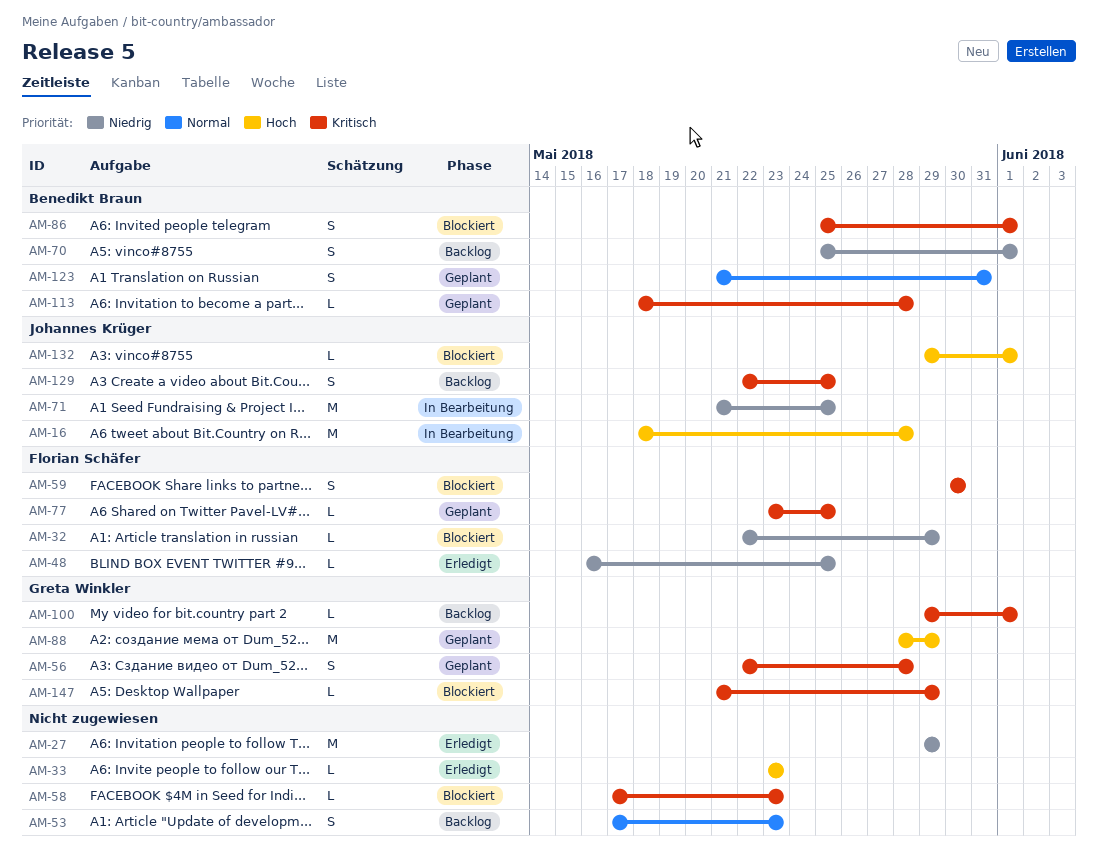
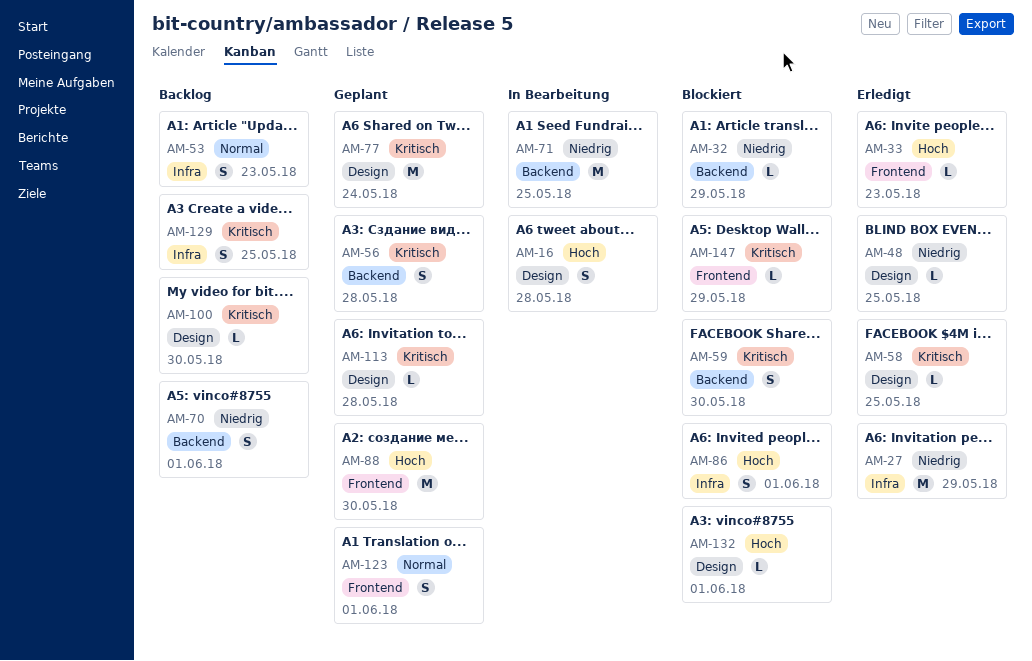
AM-16, estimate: M -> S
AM-58, status: Blockiert -> Erledigt
AM-58, due: May 23 -> May 25
AM-77, estimate: L -> M
AM-77, due: May 25 -> May 24
AM-86, priority: Kritisch -> Hoch
AM-88, due: May 29 -> May 30
AM-100, due: Jun 1 -> May 30
AM-123, due: May 31 -> Jun 1

